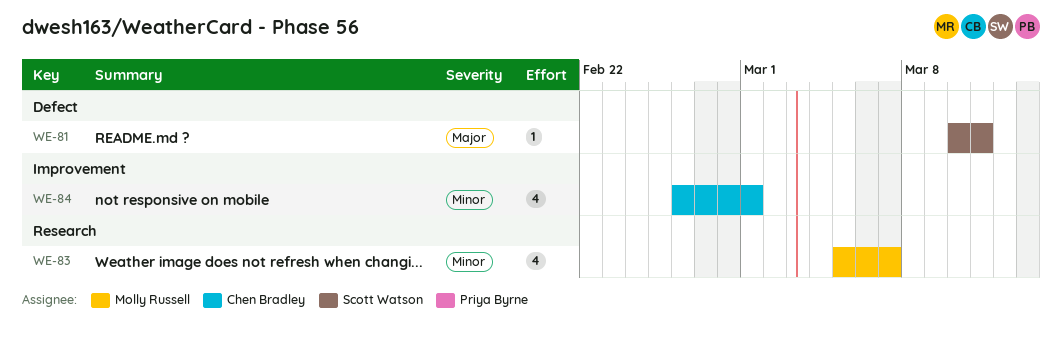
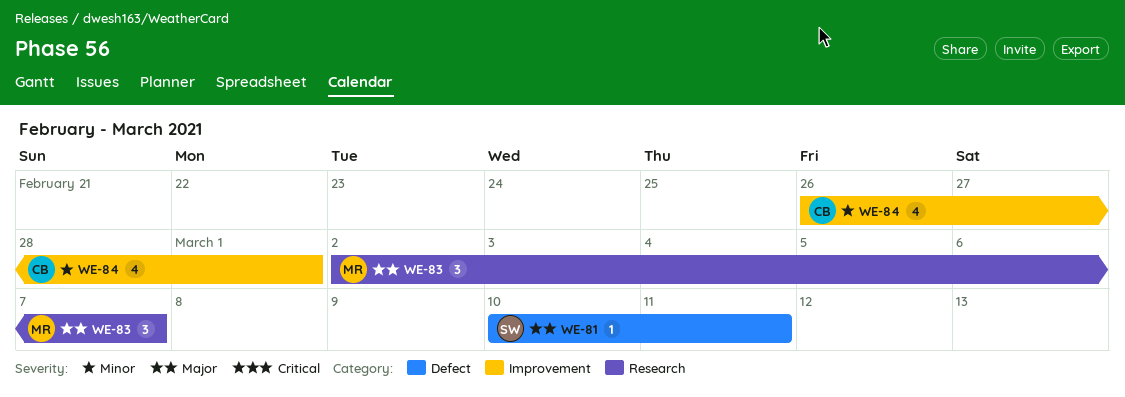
WE-83, priority: Minor -> Major
WE-83, estimate: 4 -> 3
WE-83, start: Mar 5 -> Mar 2

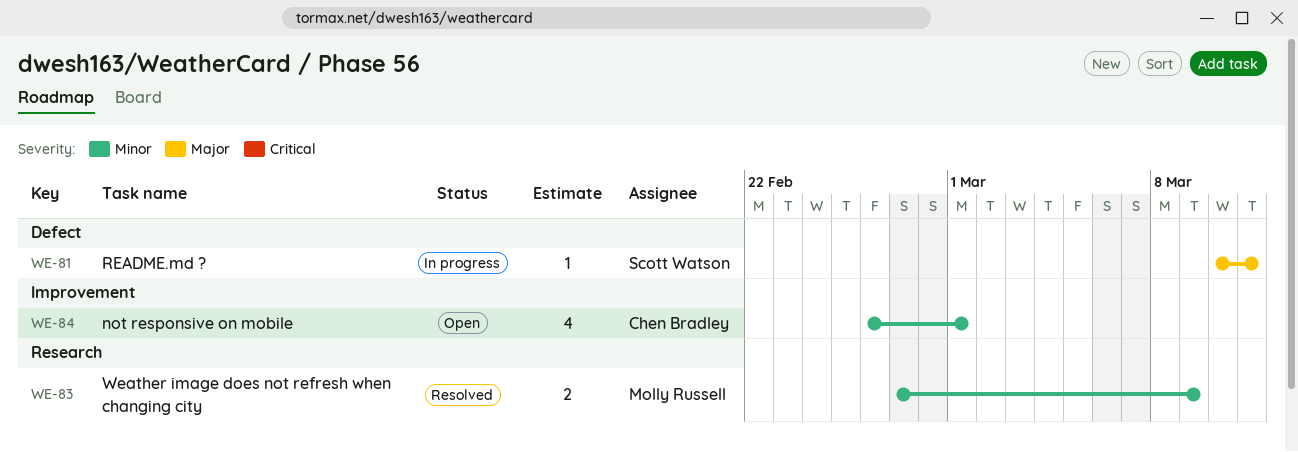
WE-83, priority: Major -> Minor
WE-83, estimate: 3 -> 2
WE-83, start: Mar 2 -> Feb 27
WE-83, due: Mar 7 -> Mar 9

